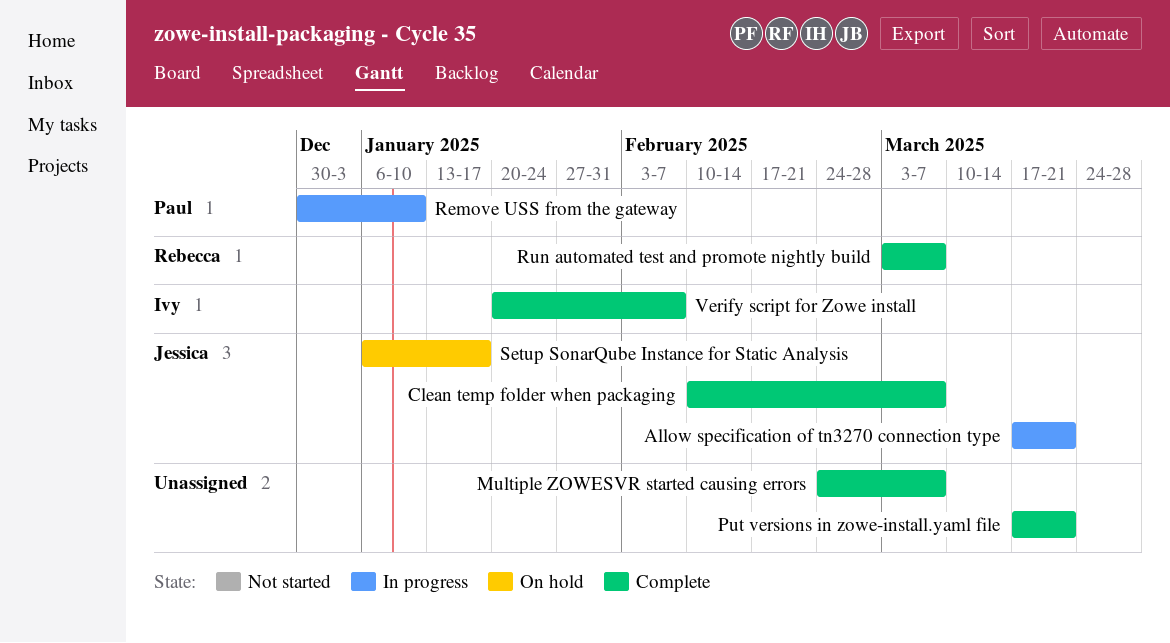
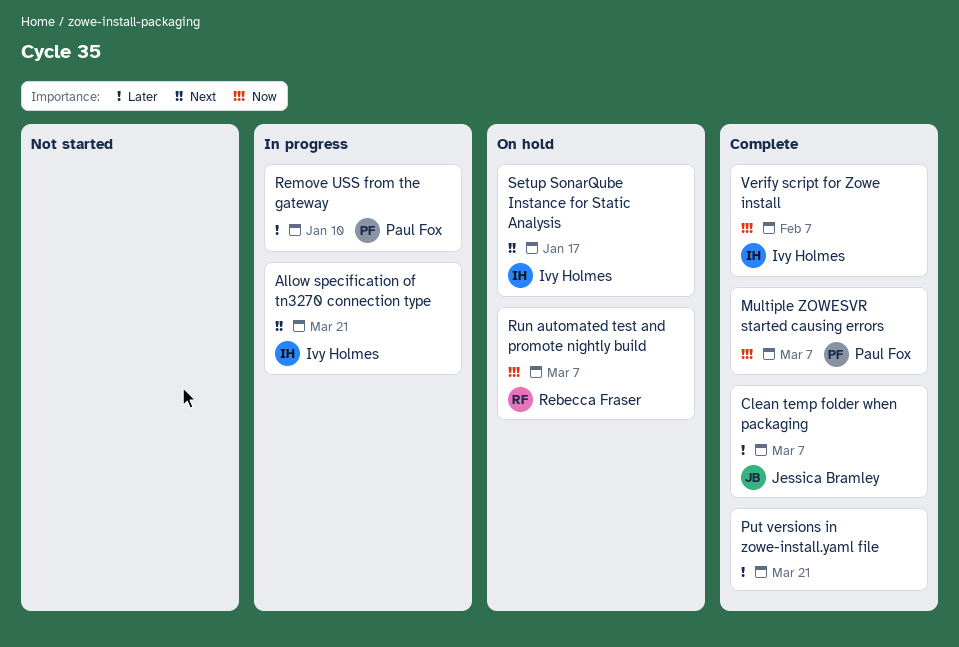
Allow specification of tn3270 connection type, owner: Jessica Bramley -> Ivy Holmes
Multiple ZOWESVR started causing errors, owner: none -> Paul Fox
Run automated test and promote nightly build, status: Complete -> On hold
Setup SonarQube Instance for Static Analysis, owner: Jessica Bramley -> Ivy Holmes

